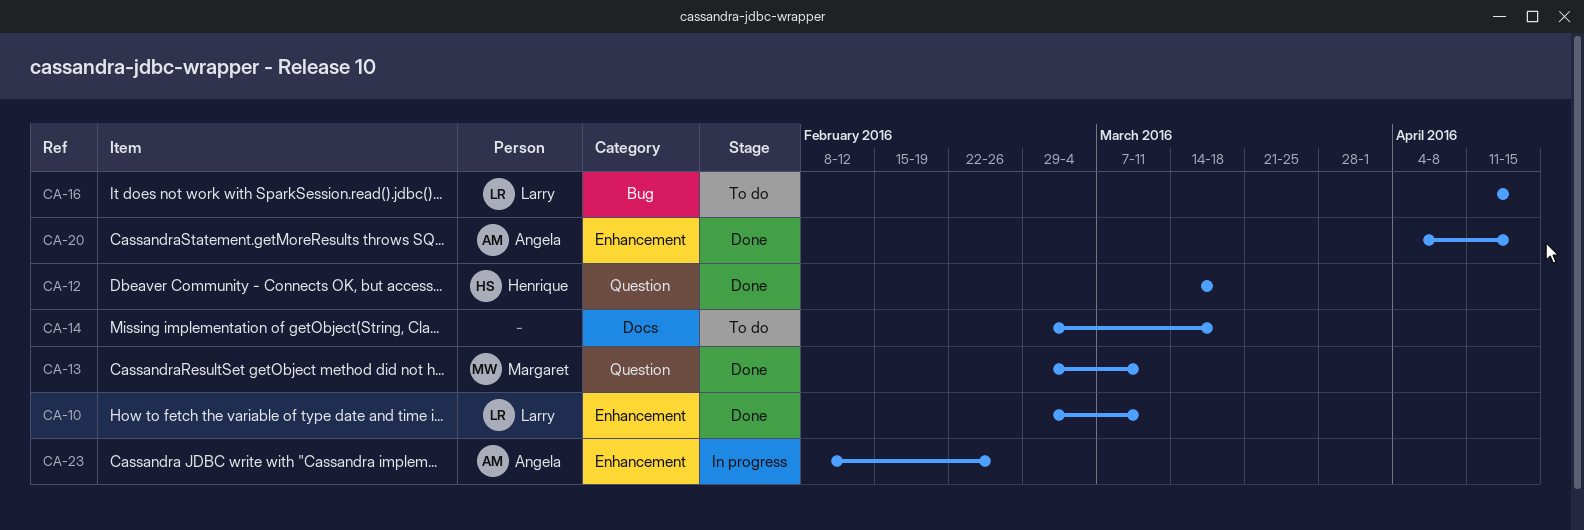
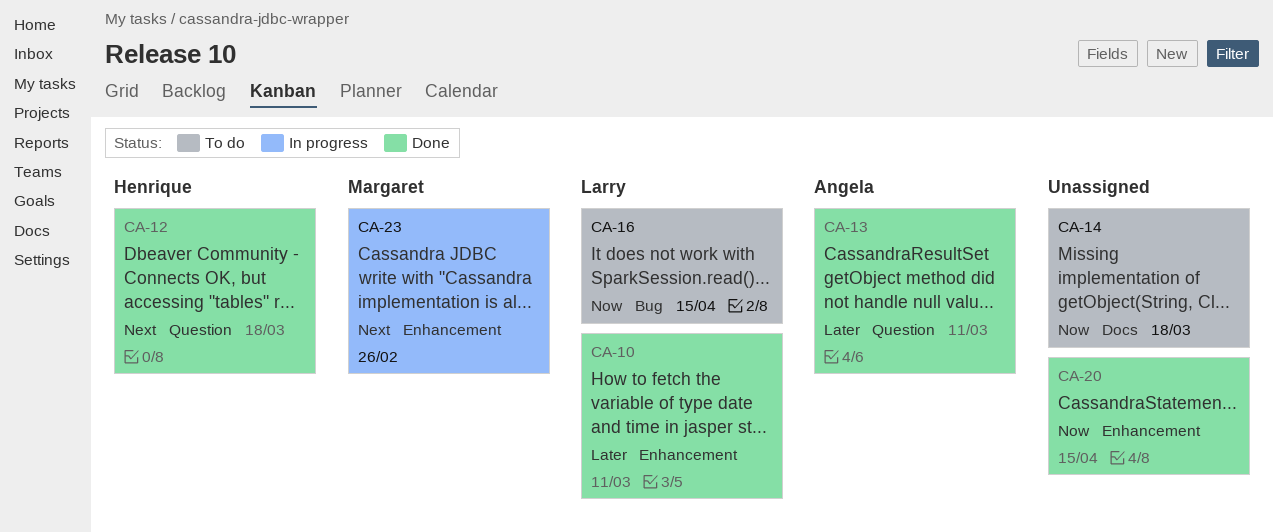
CA-13, owner: Margaret -> Angela
CA-20, owner: Angela -> none
CA-23, owner: Angela -> Margaret

